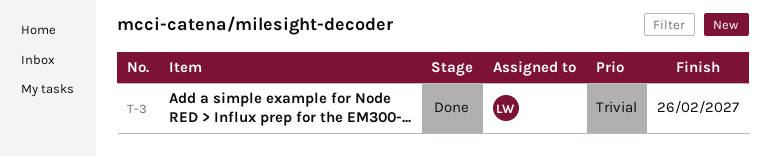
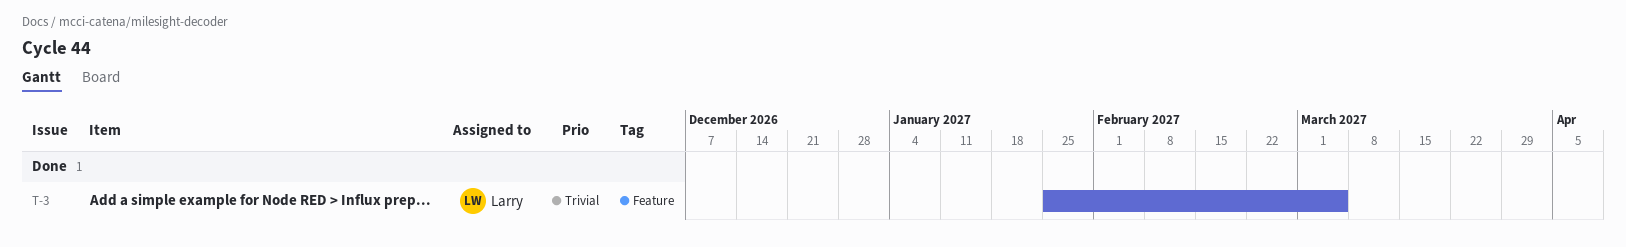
T-3, due: Feb 26 -> Mar 5

